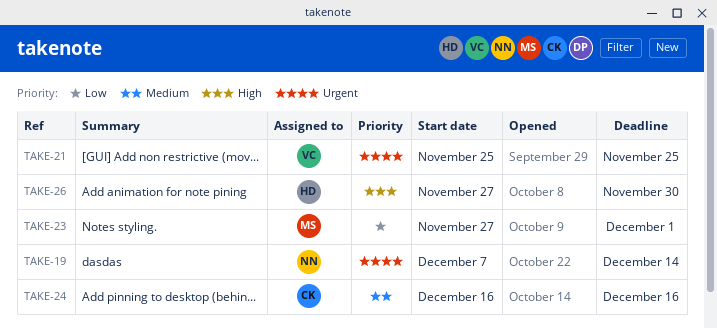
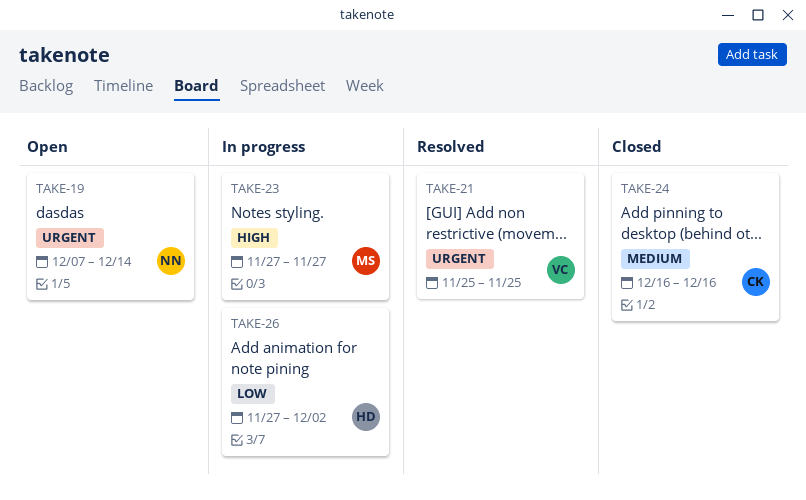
TAKE-23, priority: Low -> High
TAKE-23, due: Dec 1 -> Nov 27
TAKE-26, priority: High -> Low
TAKE-26, due: Nov 30 -> Dec 2

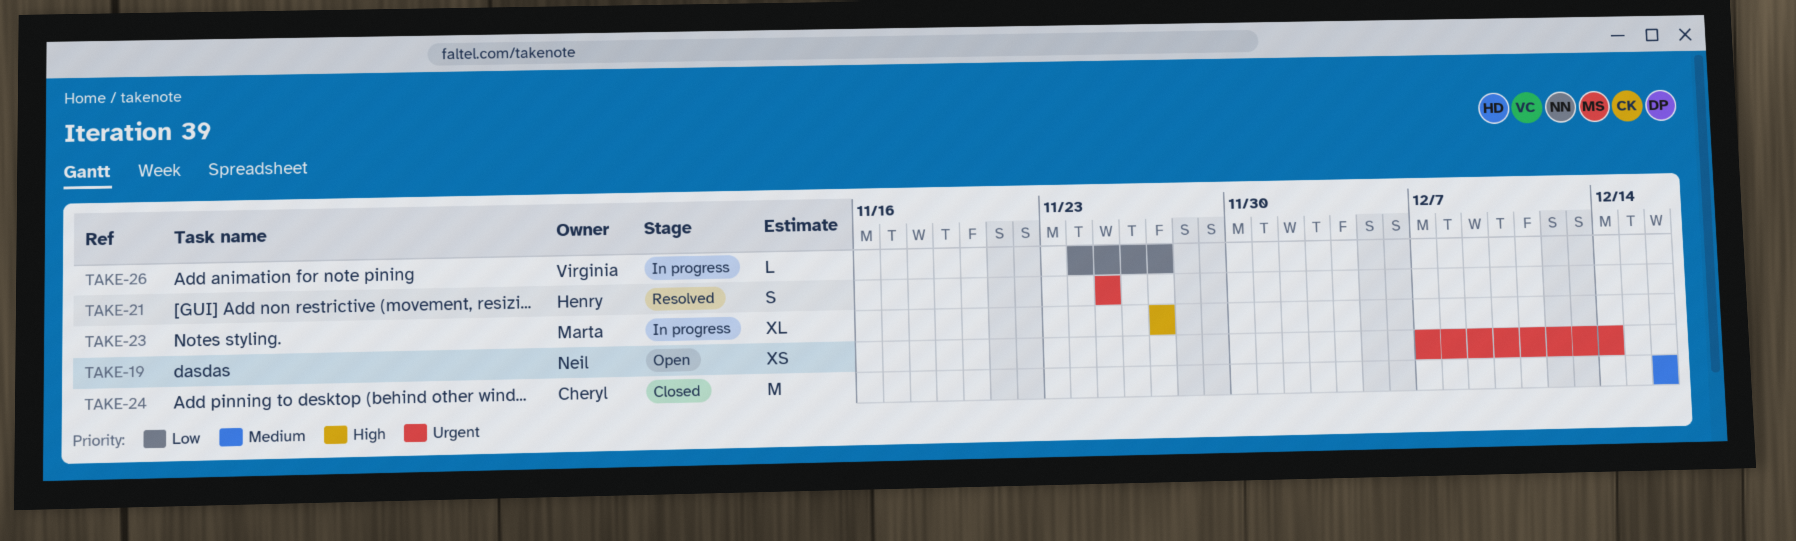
TAKE-21, owner: Virginia -> Henry
TAKE-26, owner: Henry -> Virginia
TAKE-26, start: Nov 27 -> Nov 24
TAKE-26, due: Dec 2 -> Nov 27

